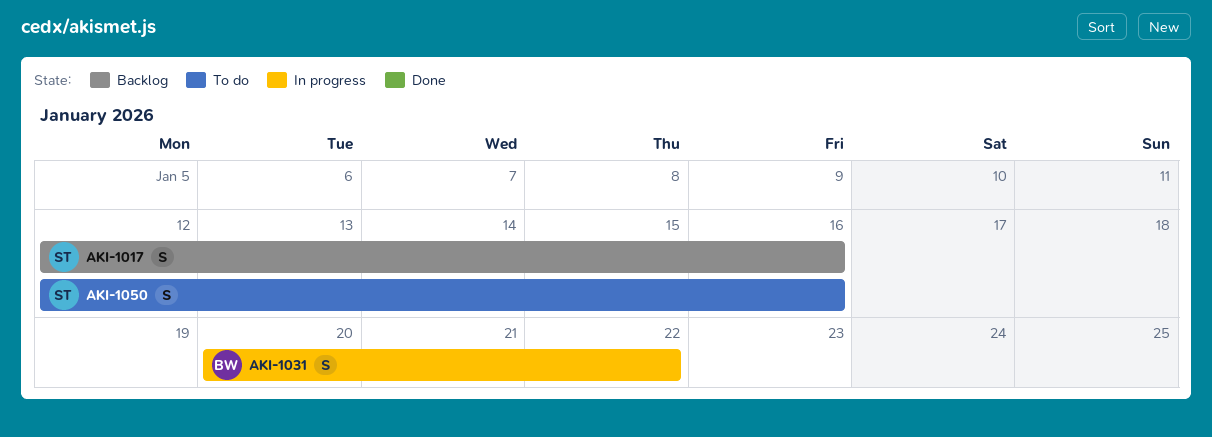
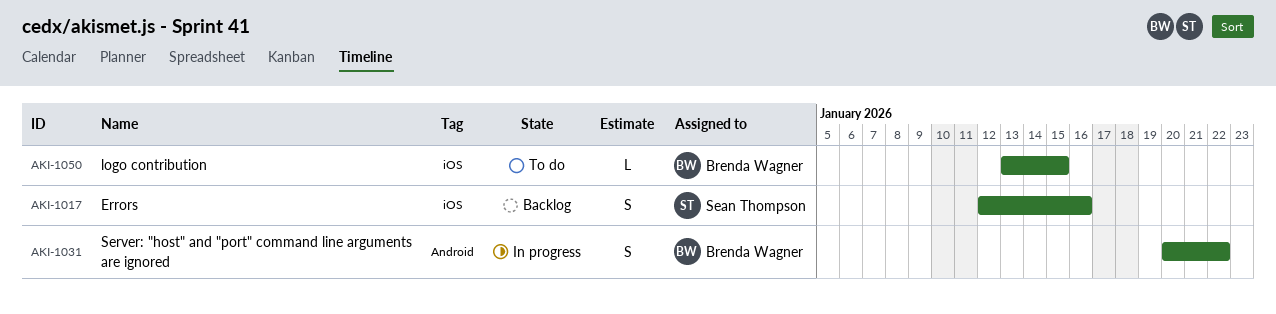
AKI-1050, owner: Sean Thompson -> Brenda Wagner
AKI-1050, estimate: S -> L
AKI-1050, start: Jan 12 -> Jan 13
AKI-1050, due: Jan 16 -> Jan 15

